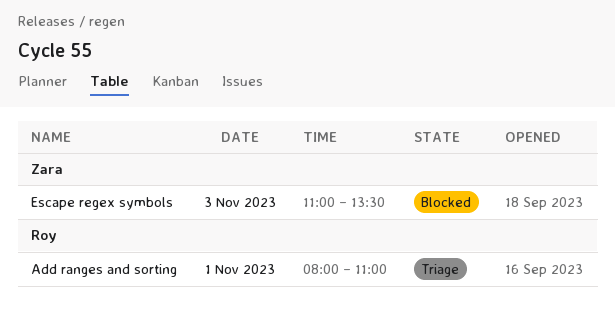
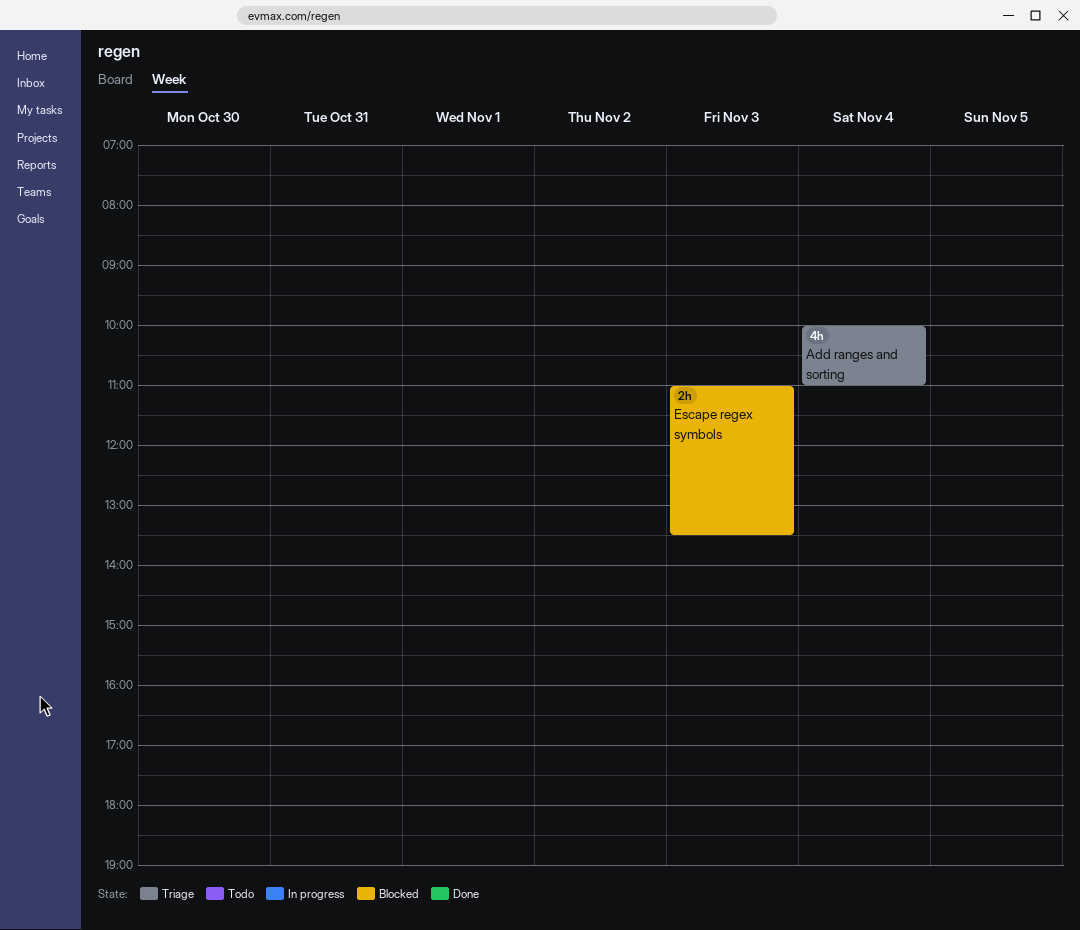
Add ranges and sorting, day: Nov 1 -> Nov 4
Add ranges and sorting, begins: 08:00 -> 10:00

